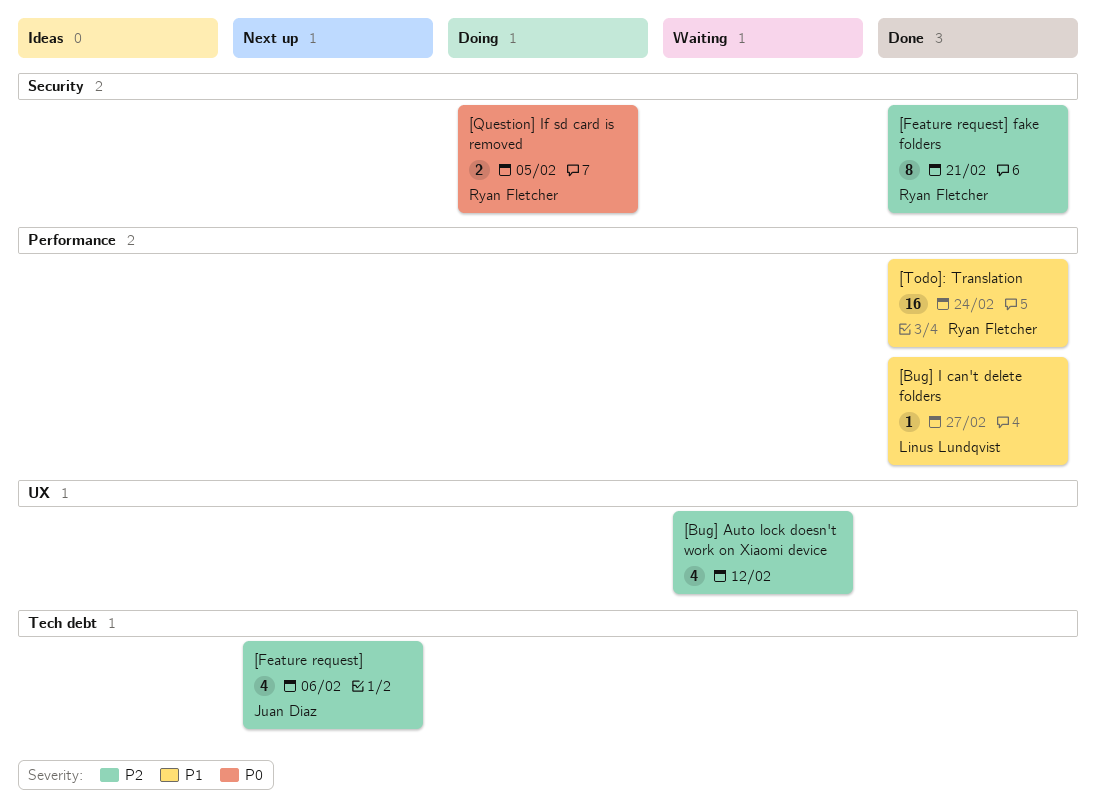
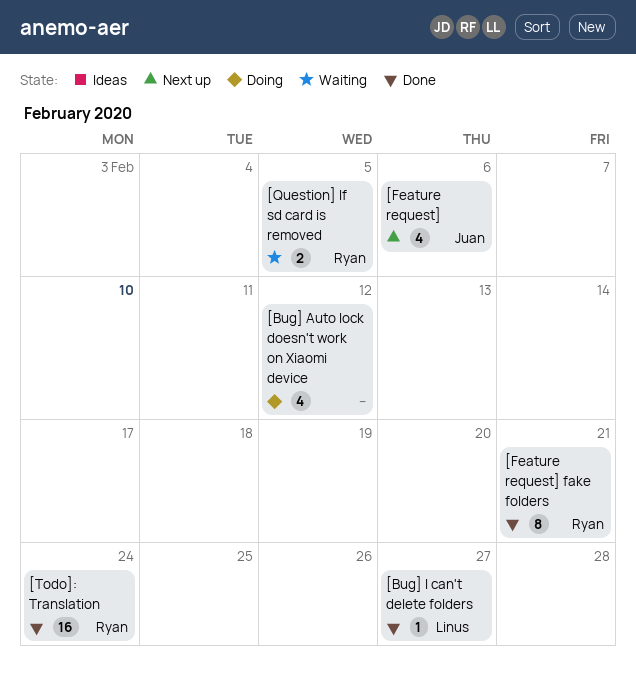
[Bug] Auto lock doesn't work on Xiaomi device, status: Waiting -> Doing
[Question] If sd card is removed, status: Doing -> Waiting

